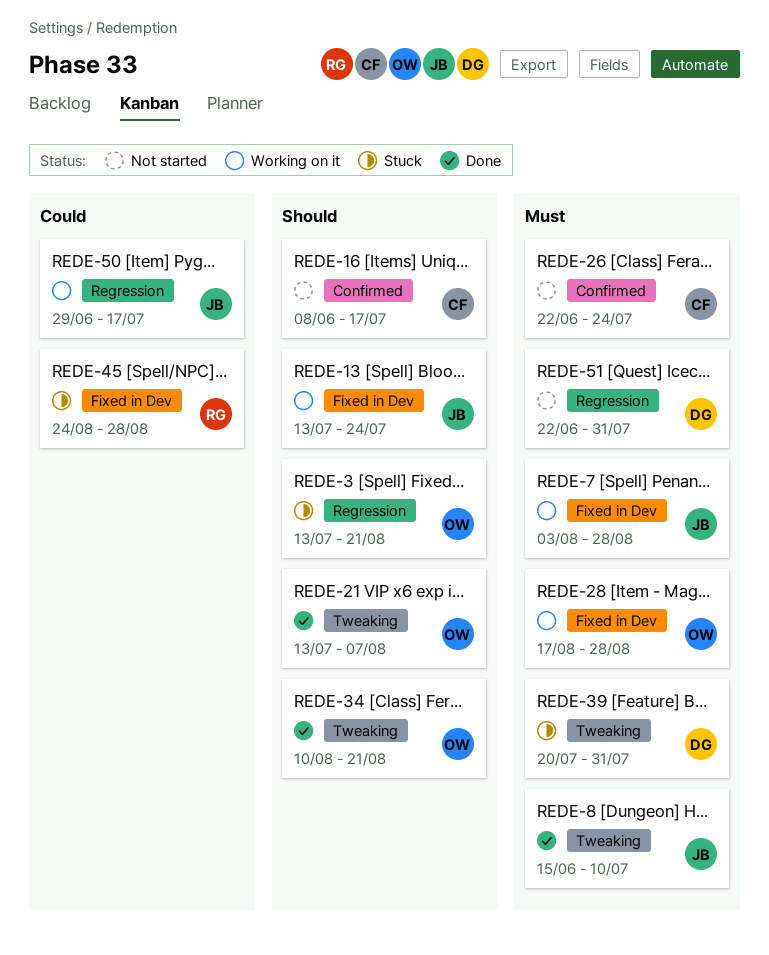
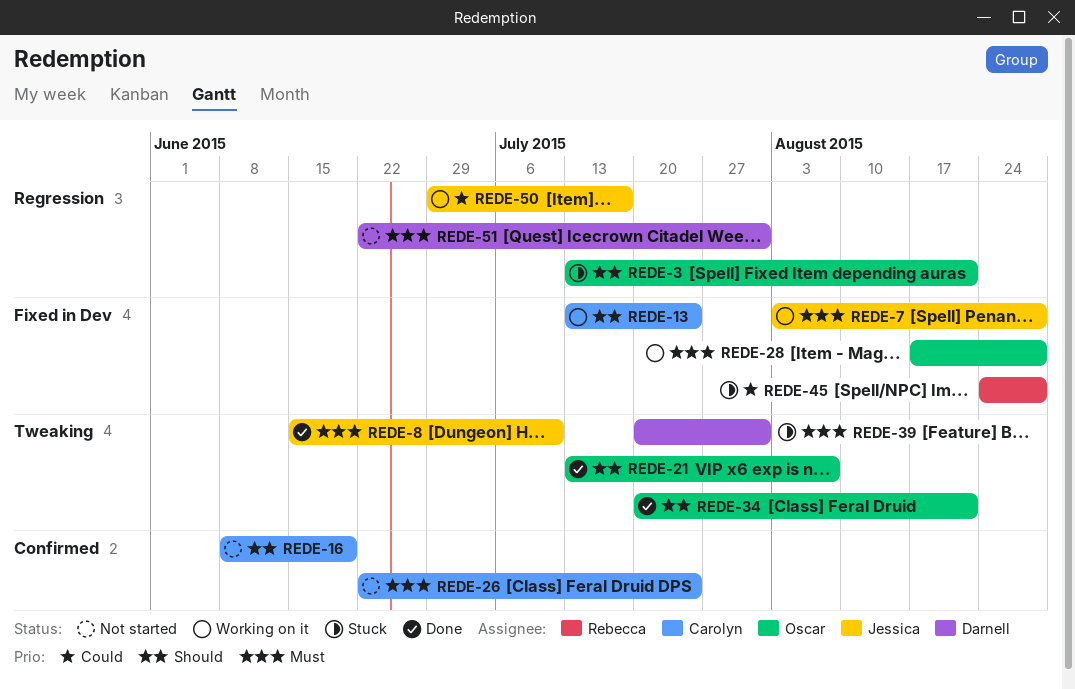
REDE-13, owner: Jessica -> Carolyn
REDE-16, due: Jul 17 -> Jun 19
REDE-34, start: Aug 10 -> Jul 20

